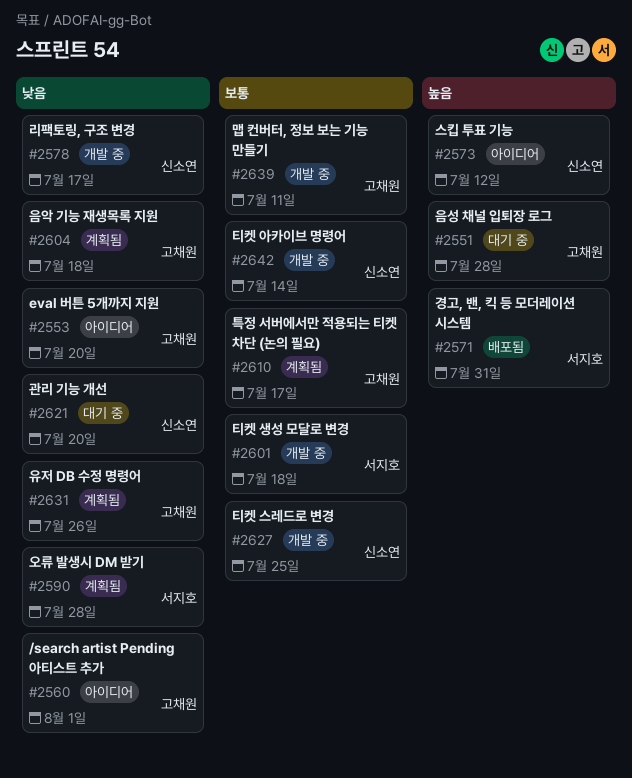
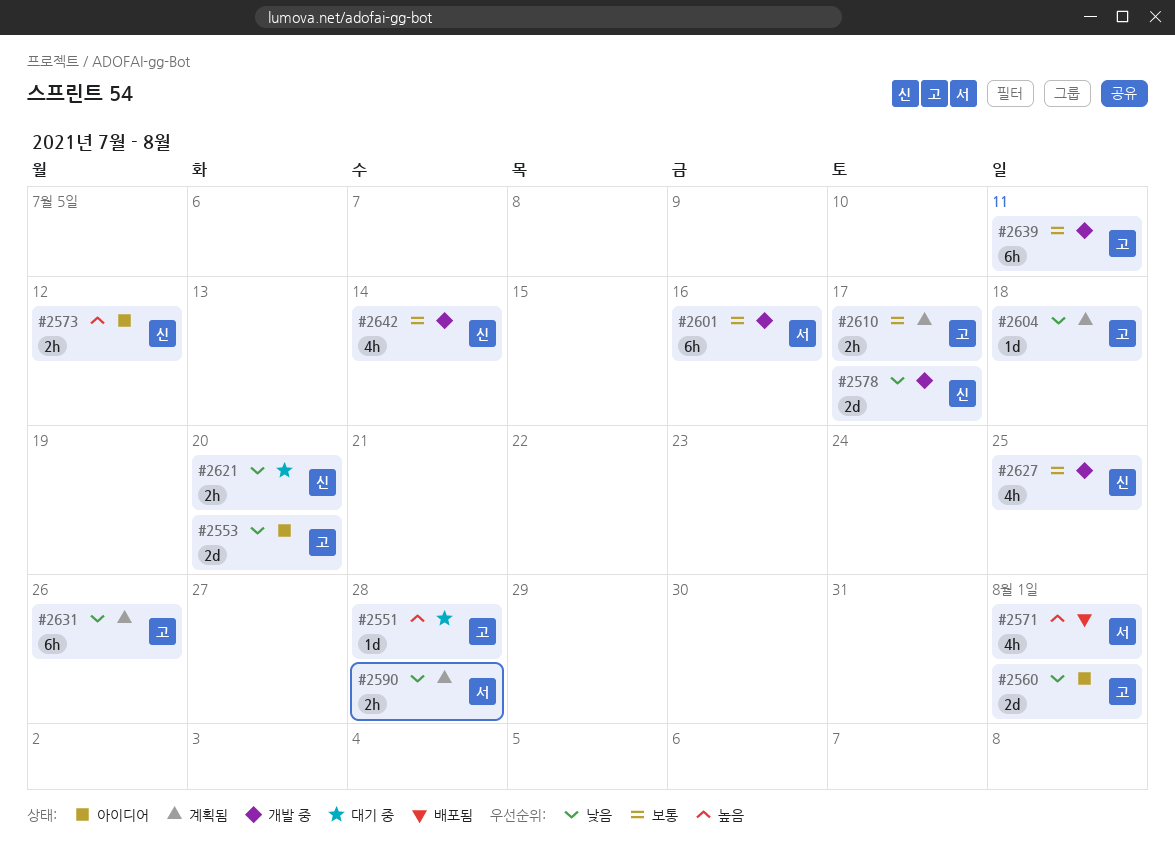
#2571, due: Jul 31 -> Aug 1
#2601, due: Jul 18 -> Jul 16

